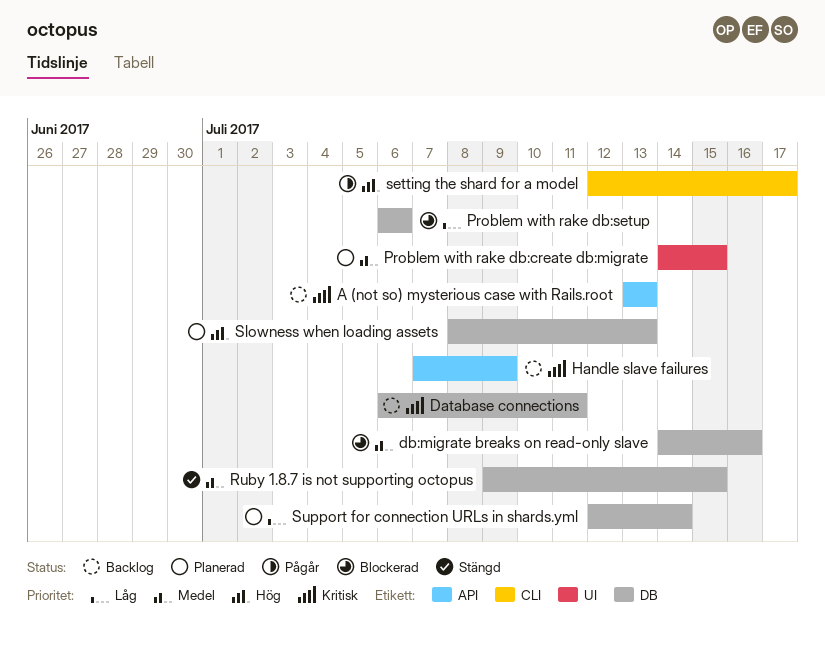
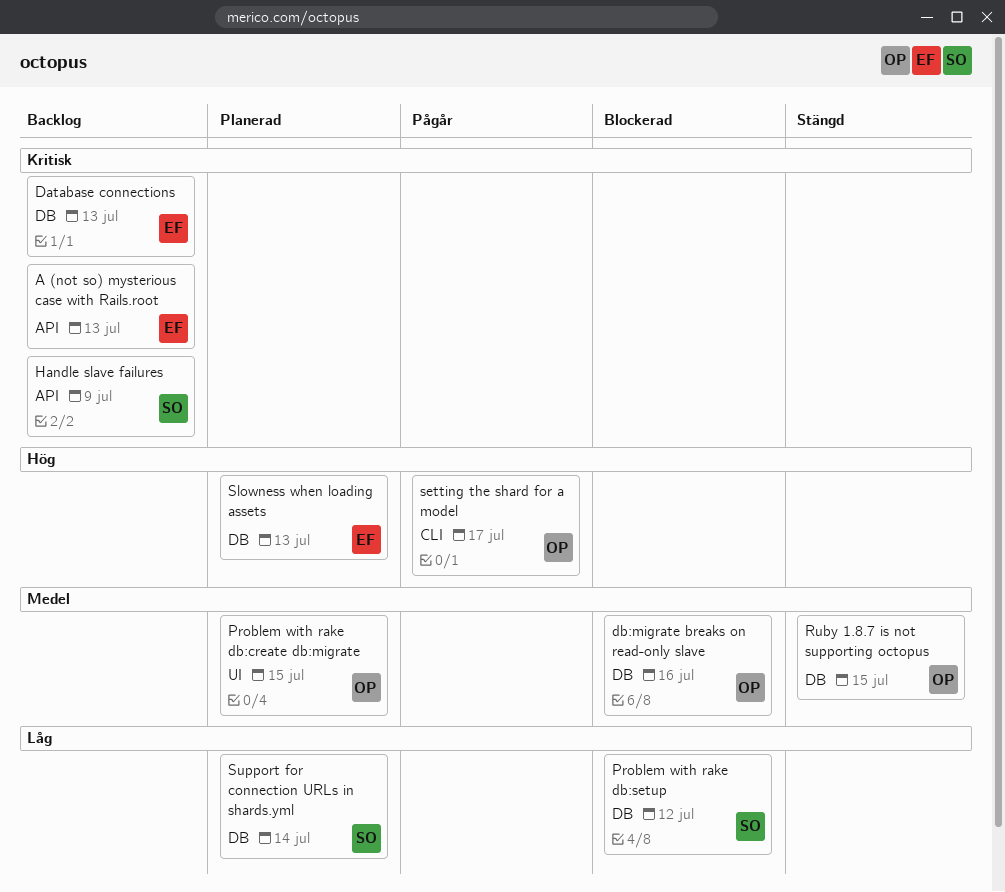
Database connections, due: Jul 11 -> Jul 13
Problem with rake db:setup, due: Jul 6 -> Jul 12

